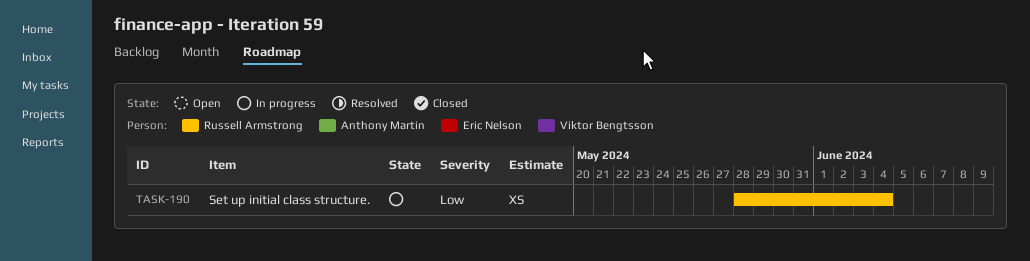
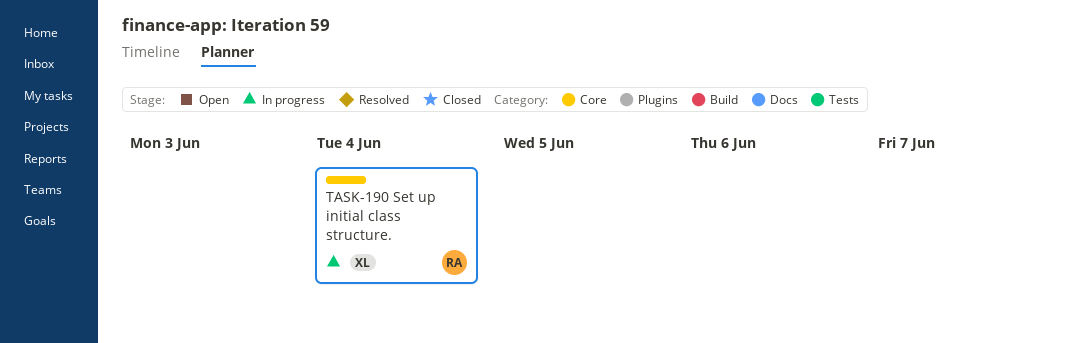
TASK-190, estimate: XS -> XL

